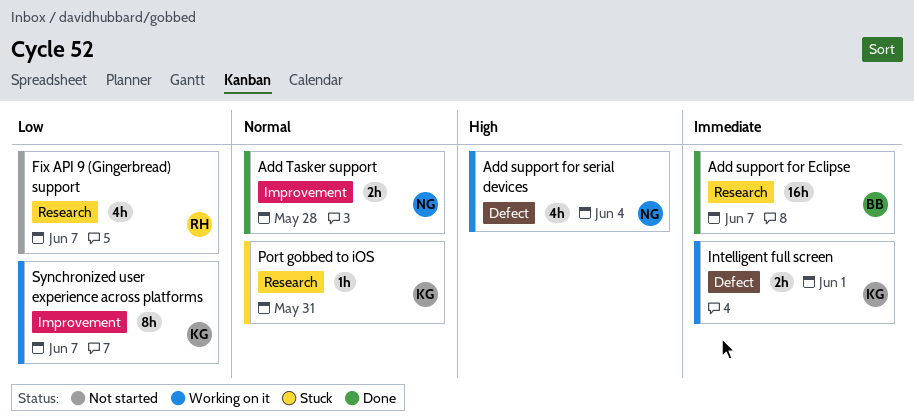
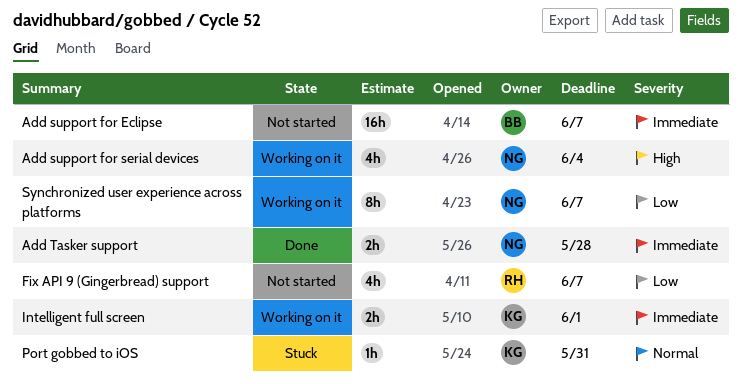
Add support for Eclipse, status: Done -> Not started
Add Tasker support, priority: Normal -> Immediate
Synchronized user experience across platforms, owner: KG -> NG

